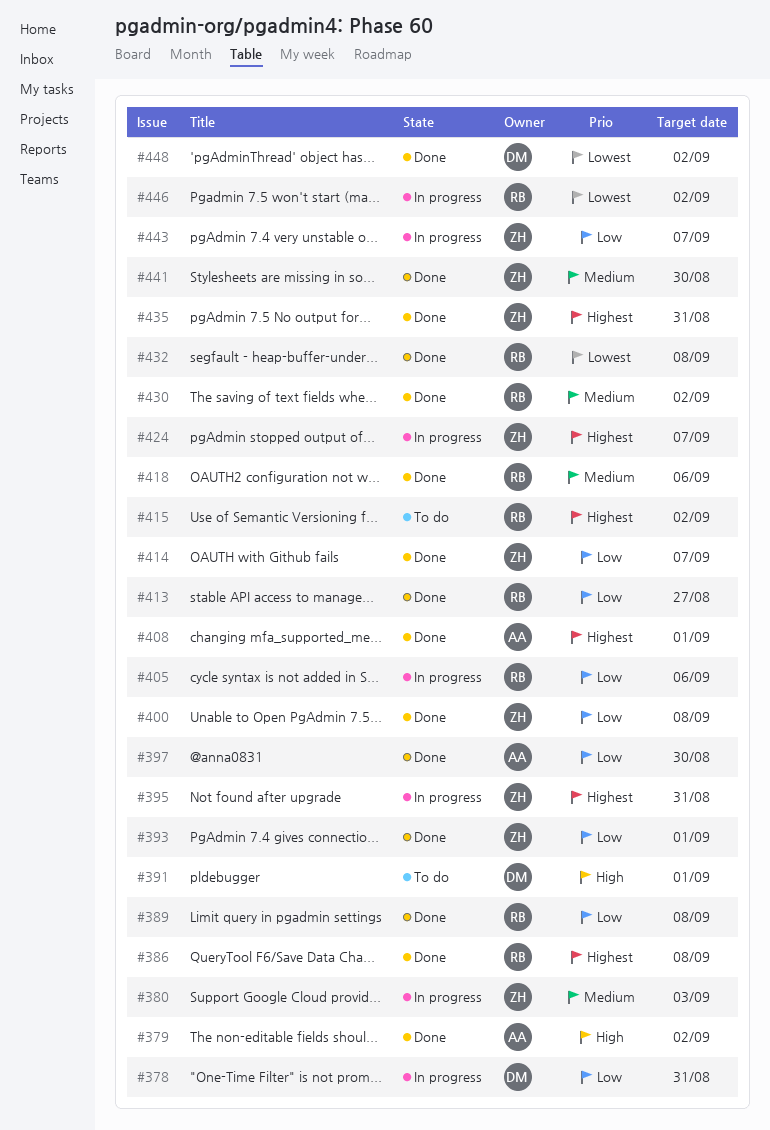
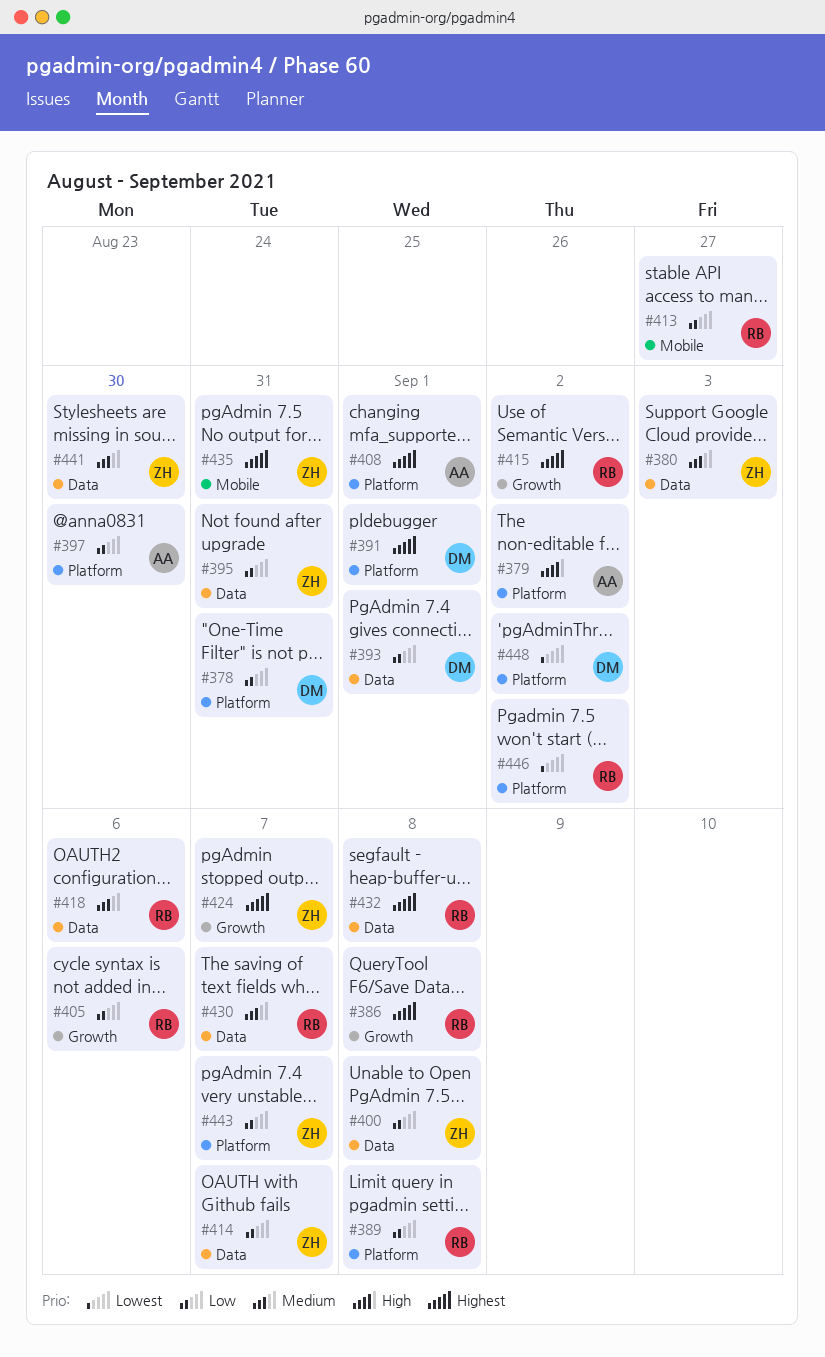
#391, priority: High -> Highest
#393, owner: ZH -> DM
#395, priority: Highest -> Low
#430, due: Sep 2 -> Sep 7
#432, priority: Lowest -> Highest

